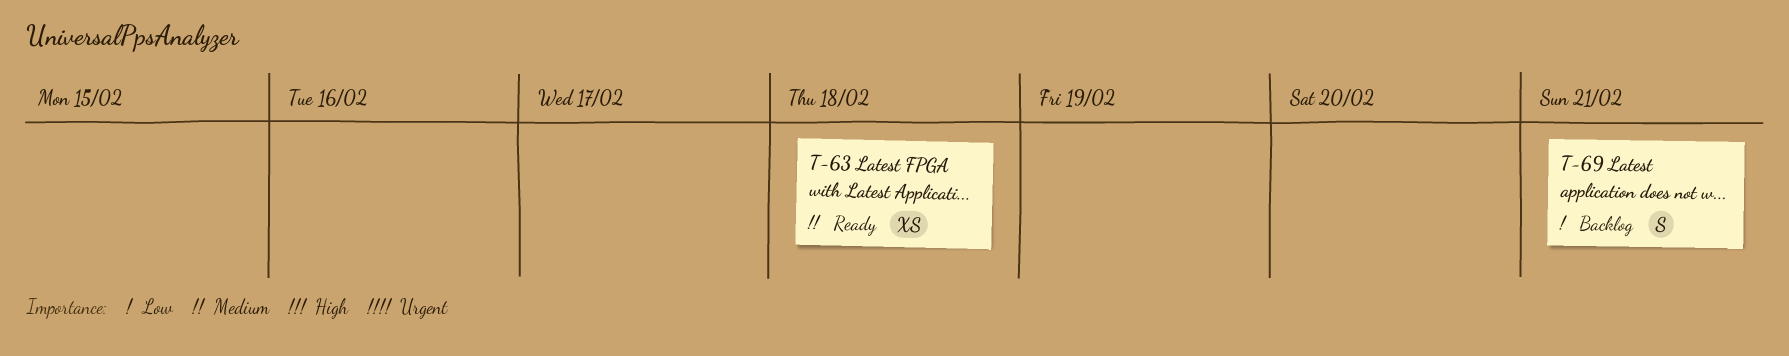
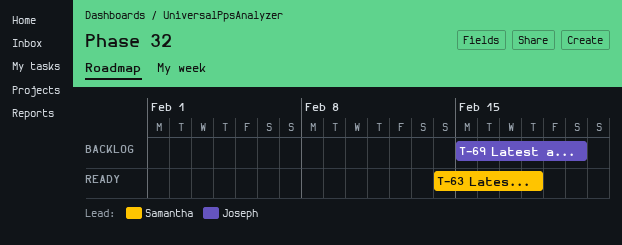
T-69, due: Feb 21 -> Feb 20

